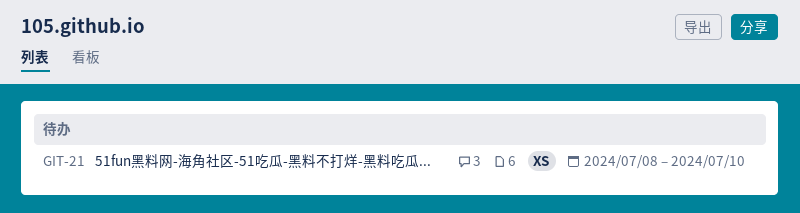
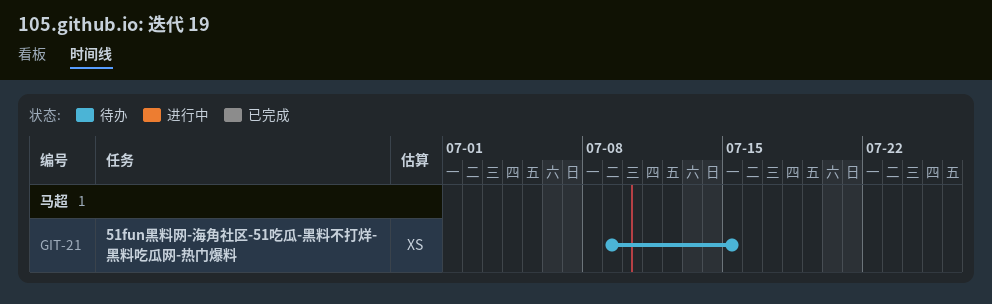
GIT-21, start: Jul 8 -> Jul 9
GIT-21, due: Jul 10 -> Jul 15

